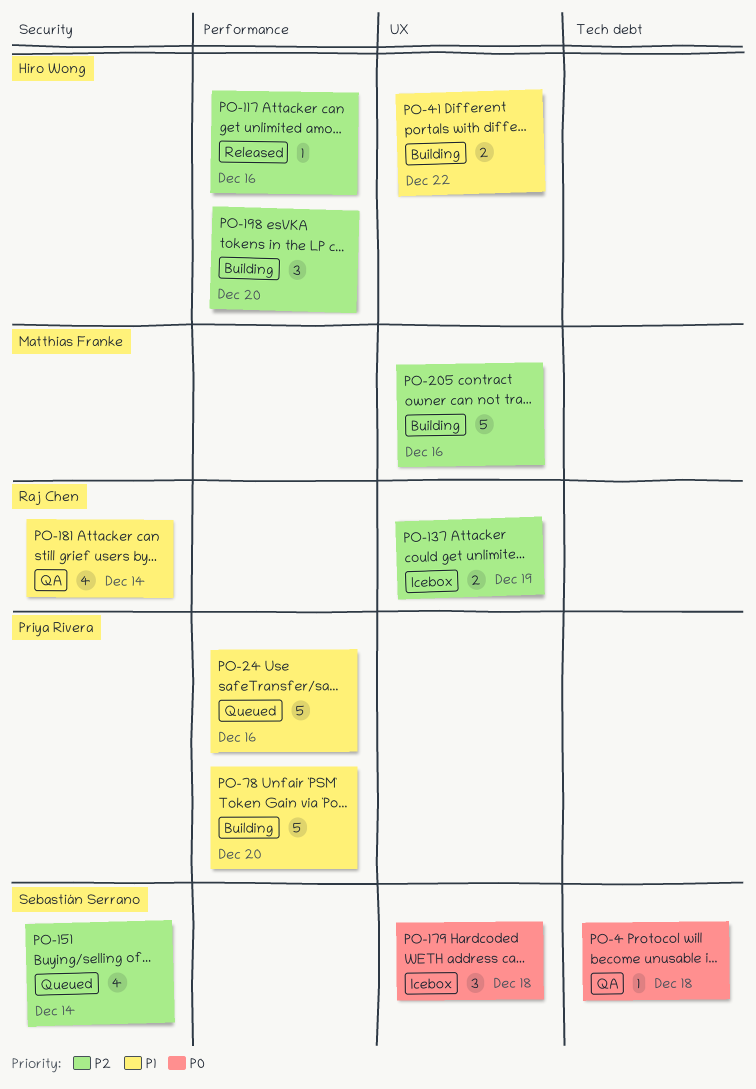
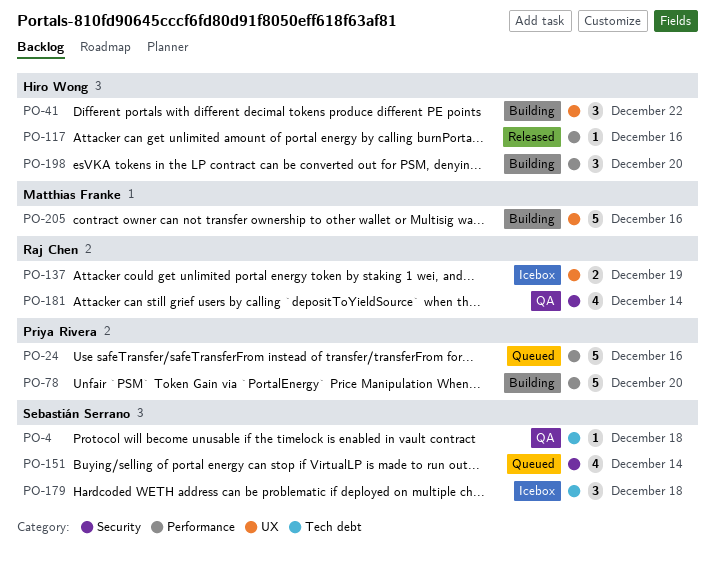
PO-41, estimate: 2 -> 3
PO-179, label: UX -> Tech debt

